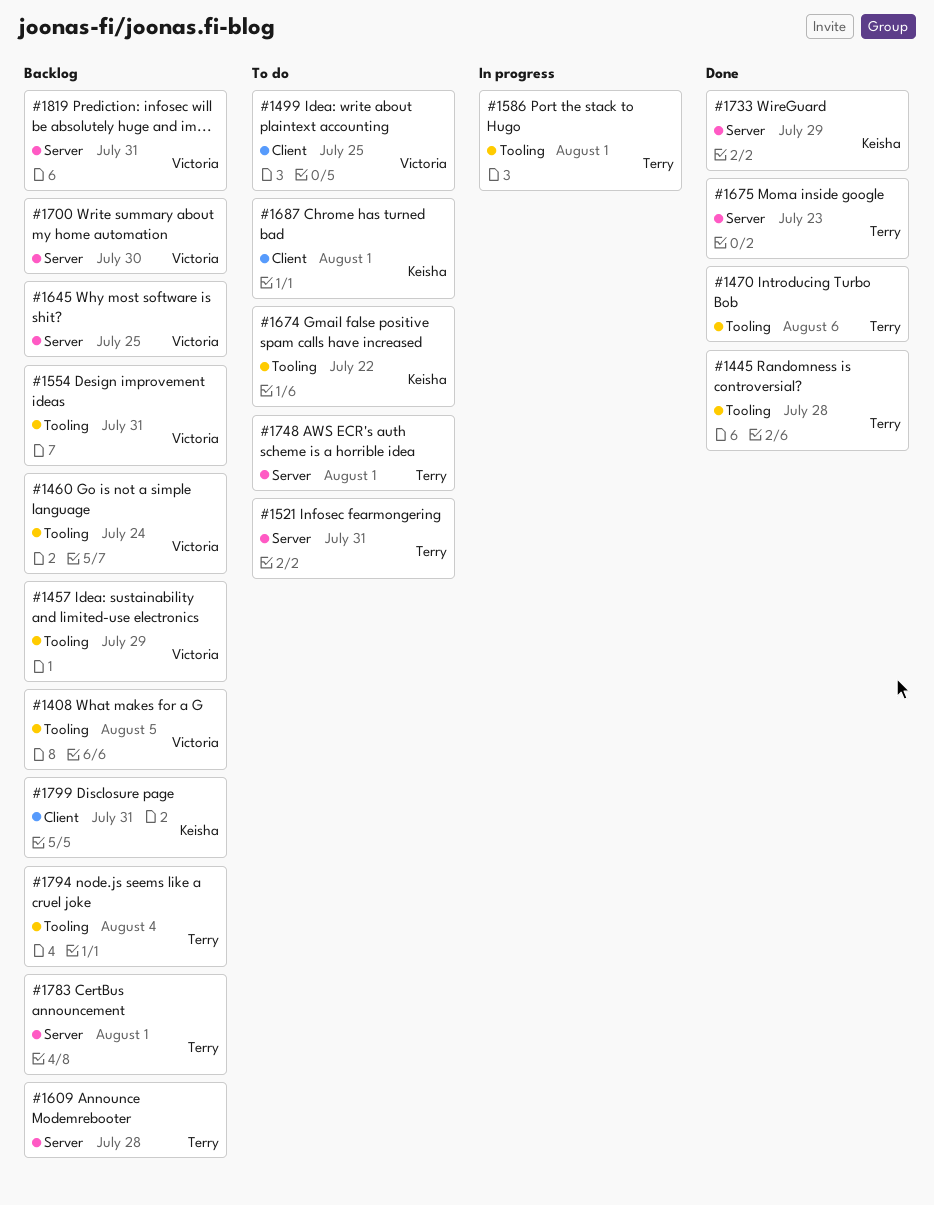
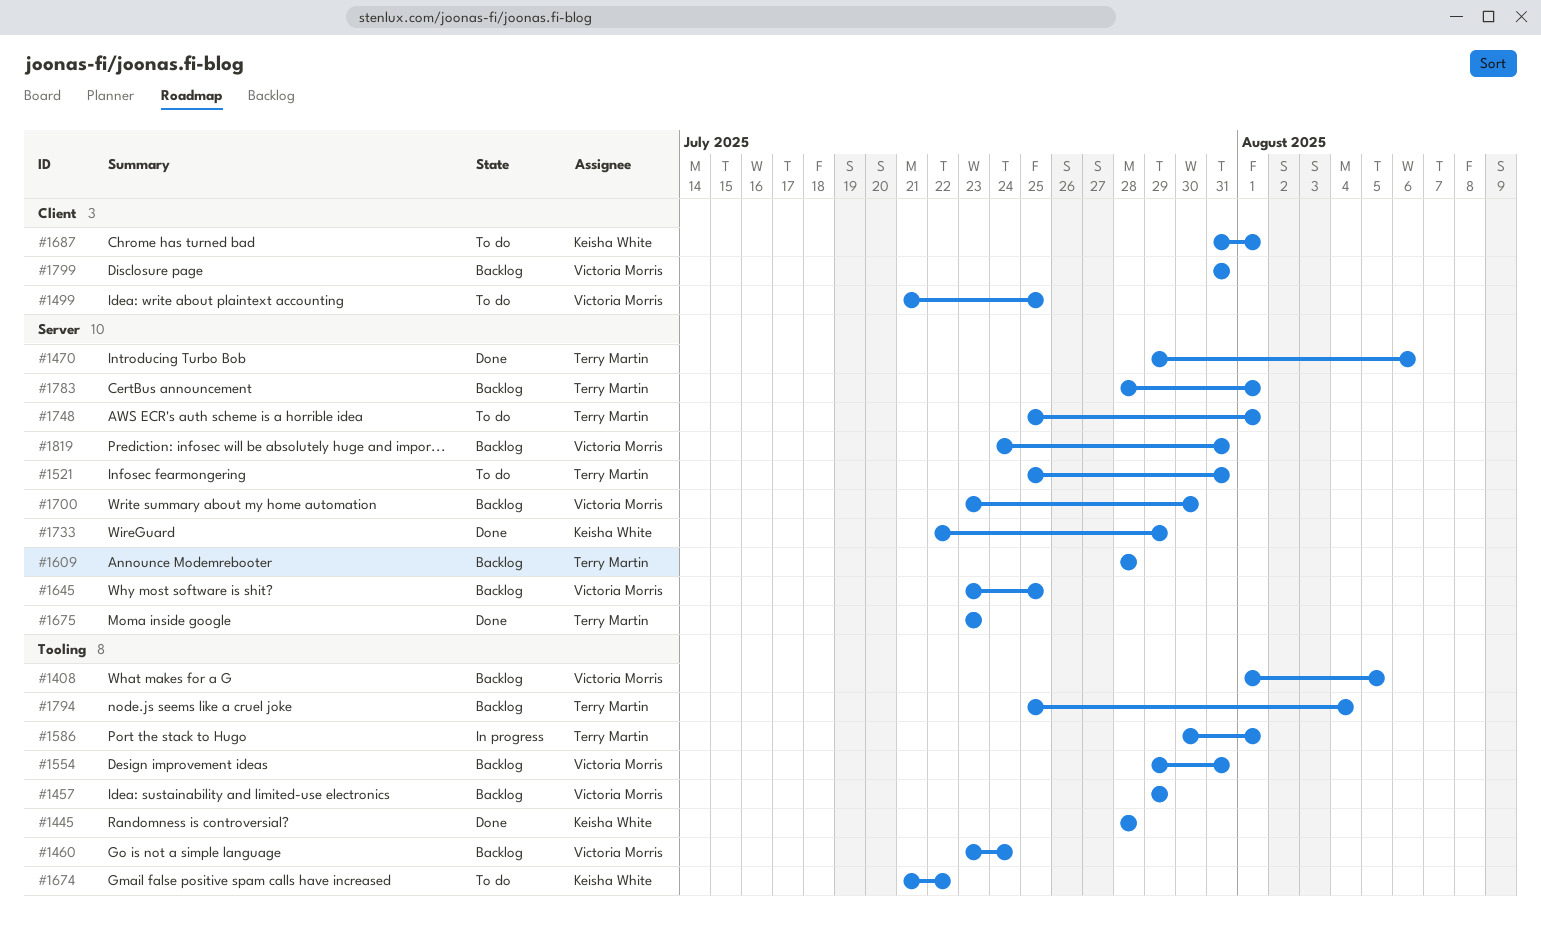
#1445, owner: Terry Martin -> Keisha White
#1470, label: Tooling -> Server
#1799, owner: Keisha White -> Victoria Morris

